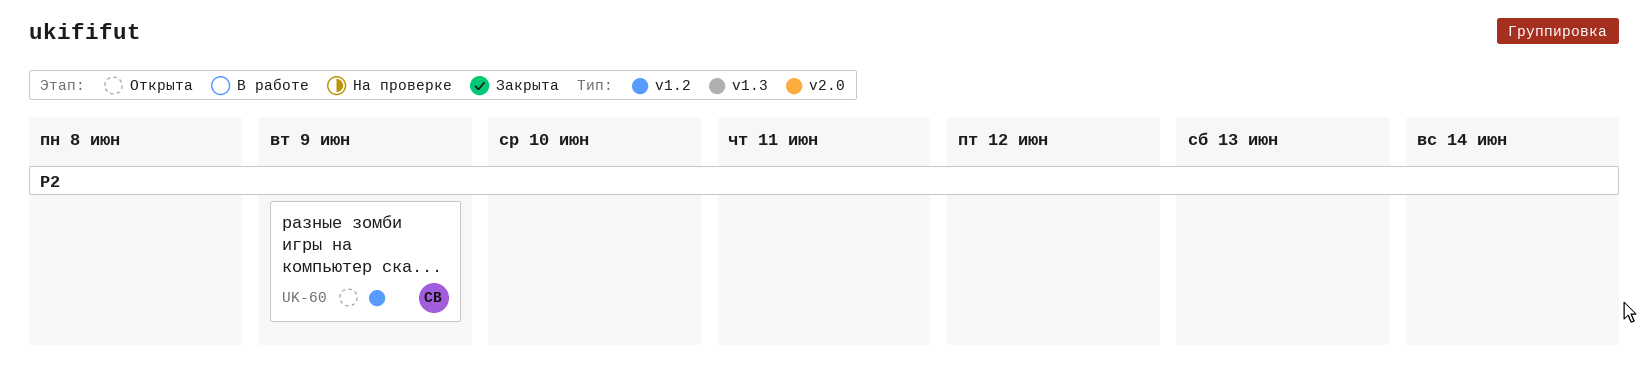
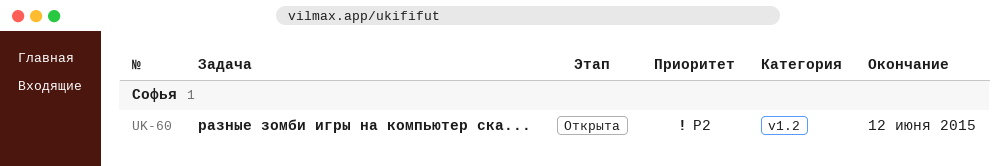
UK-60, due: Jun 9 -> Jun 12

